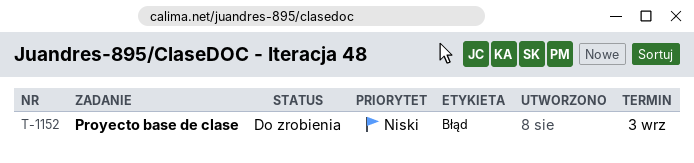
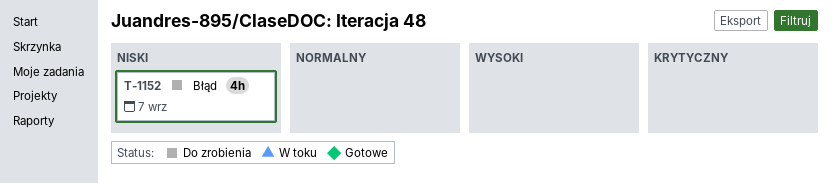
T-1152, due: Sep 3 -> Sep 7

